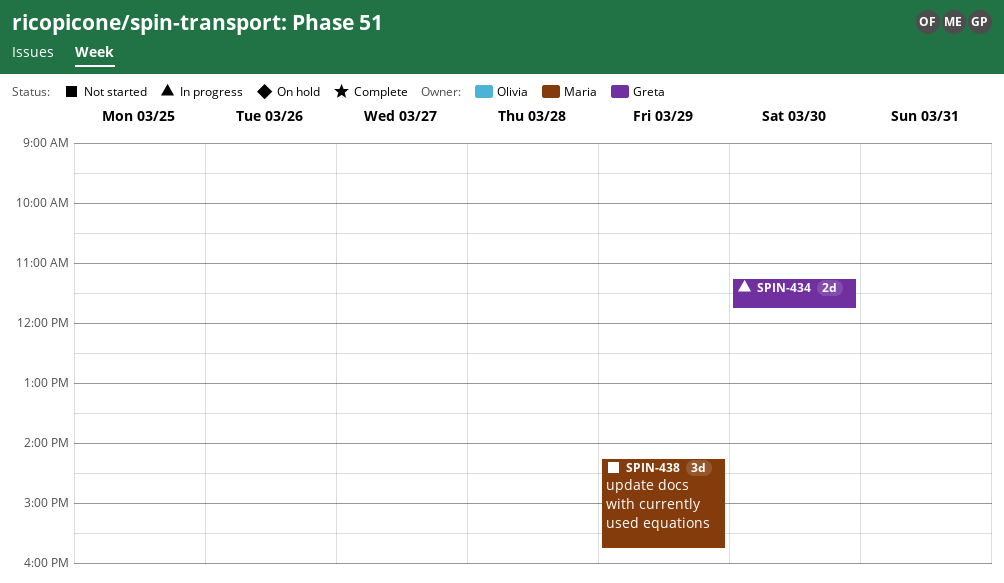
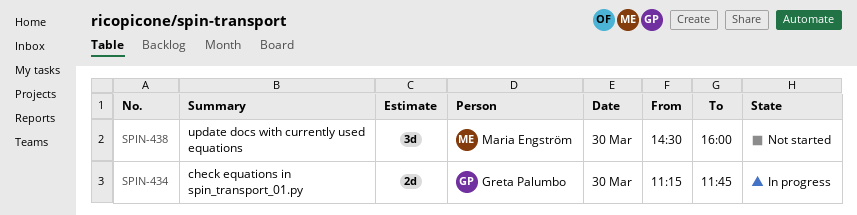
SPIN-438, day: Mar 29 -> Mar 30
SPIN-438, begins: 14:15 -> 14:30
SPIN-438, ends: 15:45 -> 16:00

